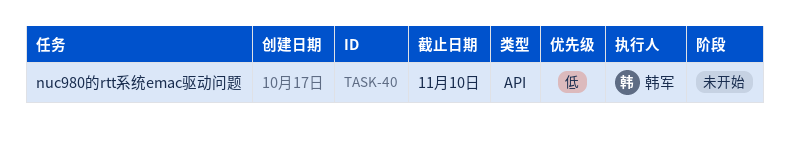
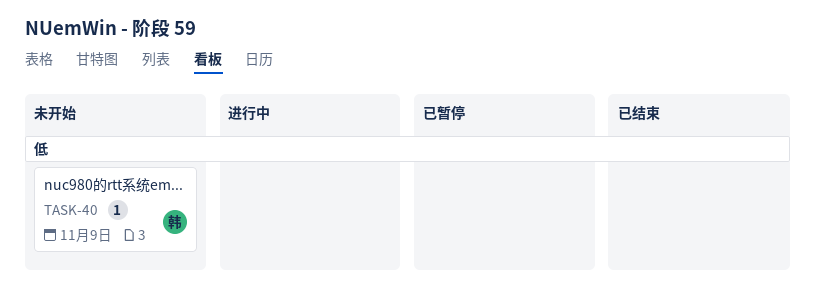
TASK-40, due: Nov 10 -> Nov 9

